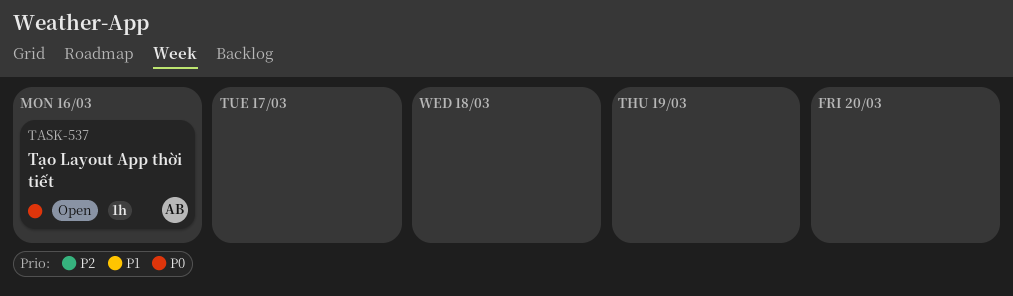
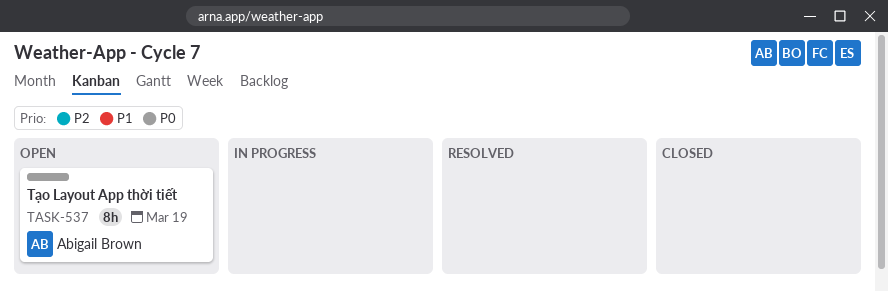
TASK-537, estimate: 1h -> 8h
TASK-537, due: Mar 16 -> Mar 19

